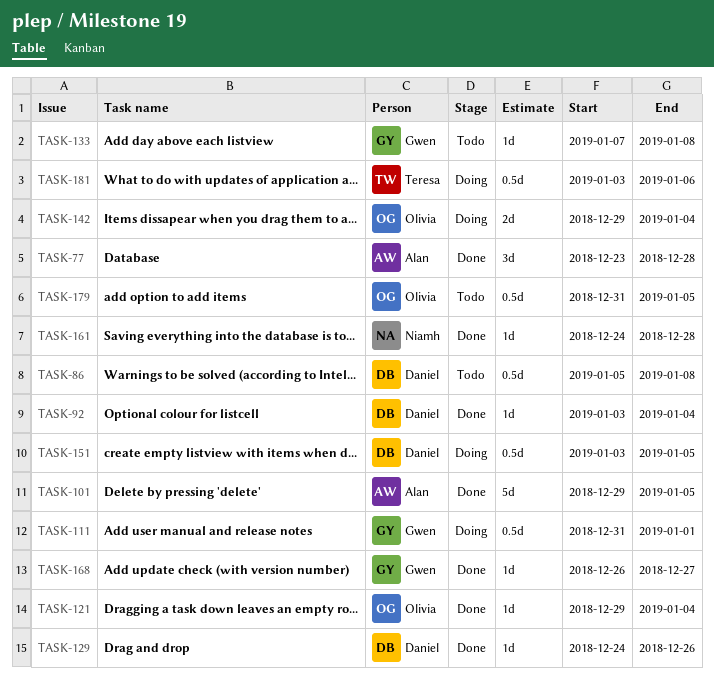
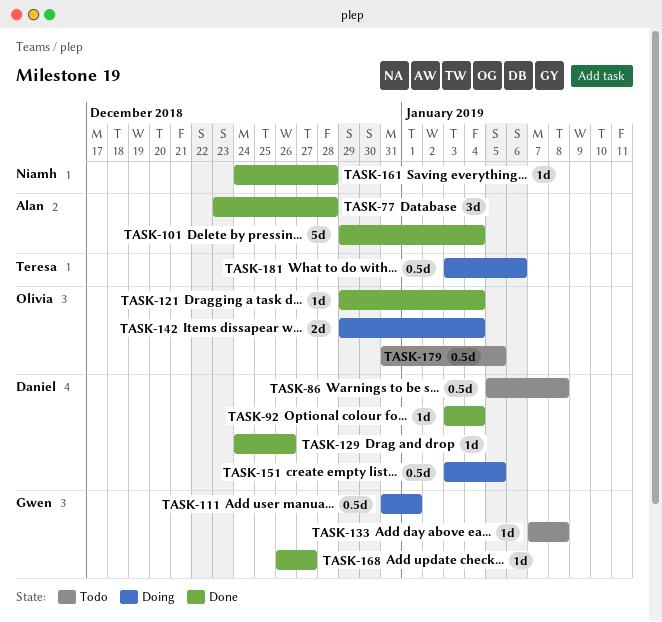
TASK-101, due: Jan 5 -> Jan 4

